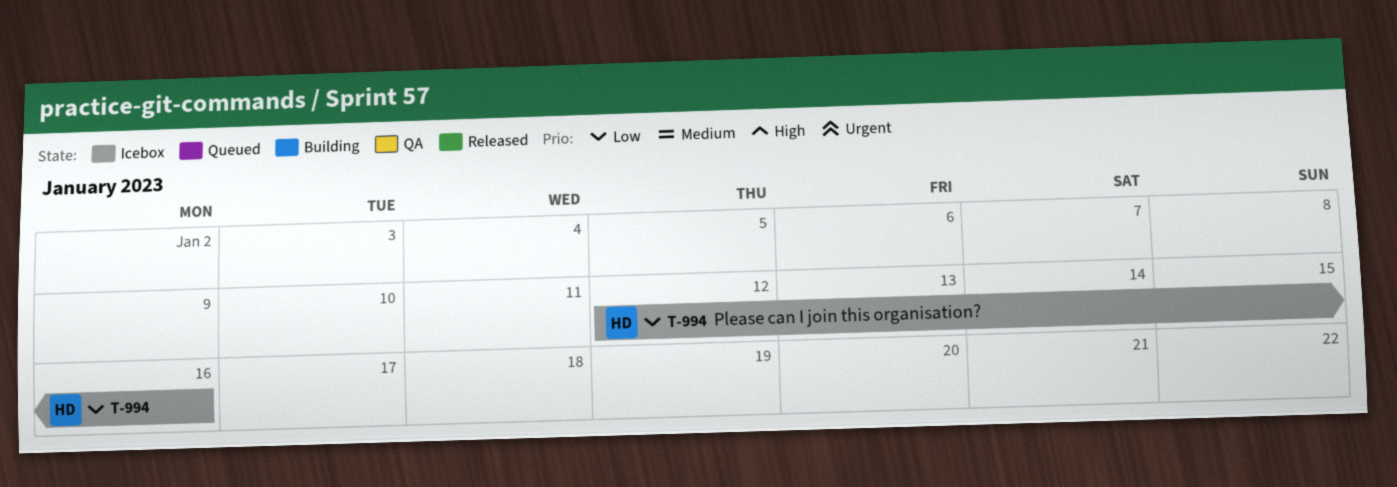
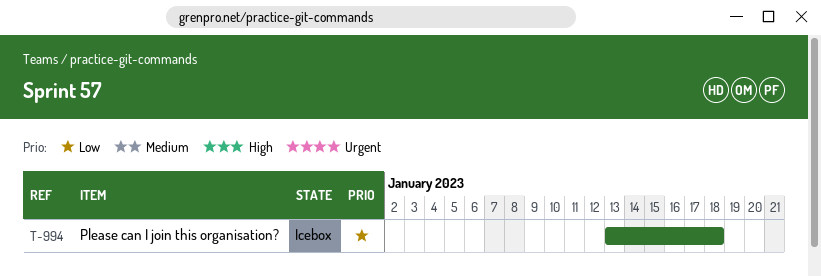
T-994, start: Jan 12 -> Jan 13
T-994, due: Jan 16 -> Jan 18

